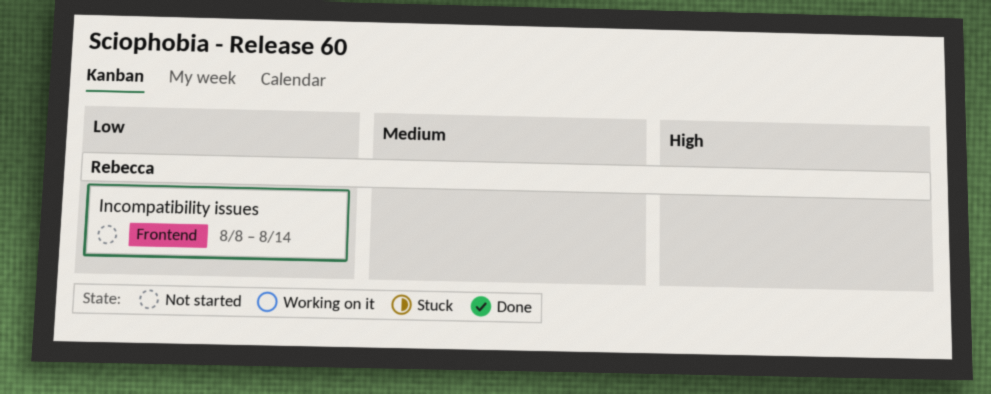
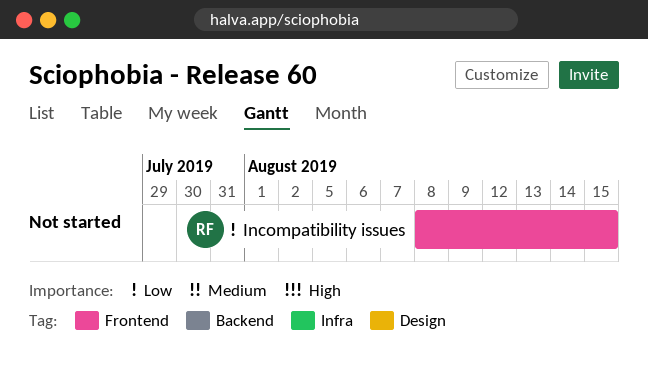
Incompatibility issues, due: Aug 14 -> Aug 15

